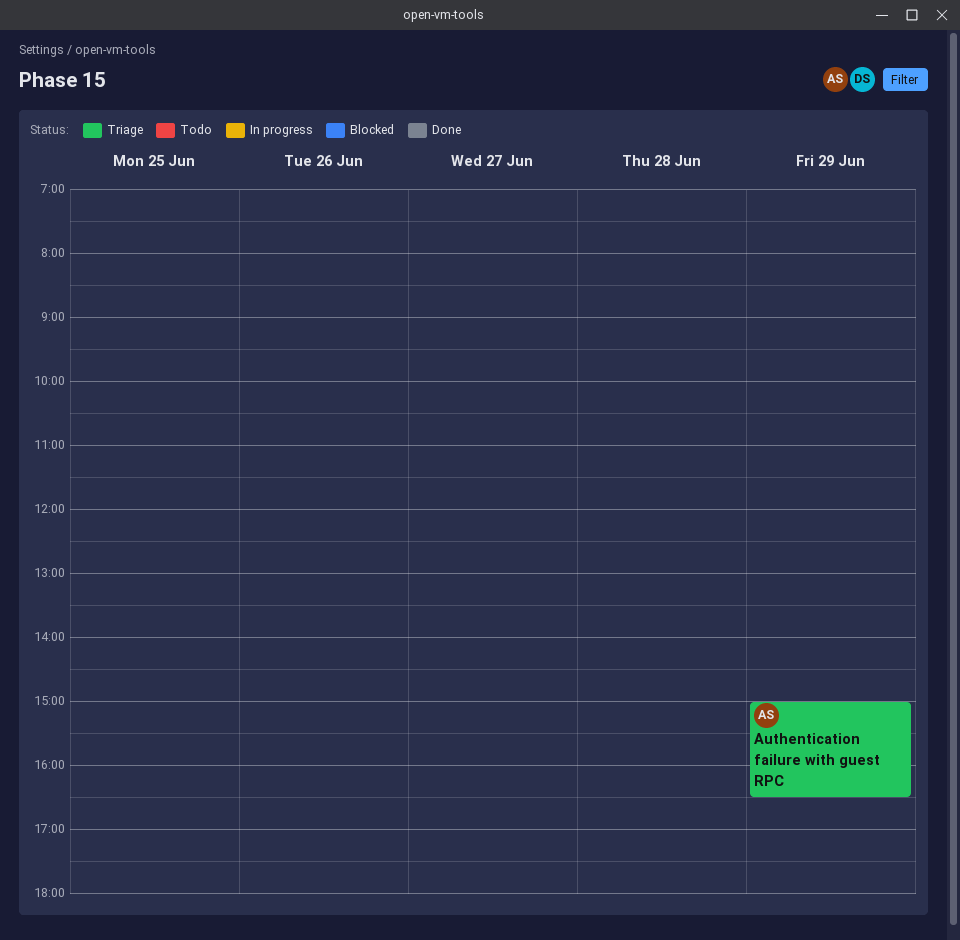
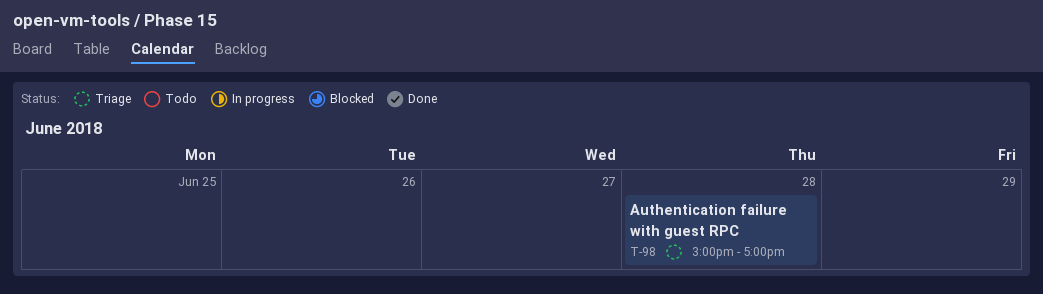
Authentication failure with guest RPC, day: Jun 29 -> Jun 28
Authentication failure with guest RPC, ends: 16:30 -> 17:00

